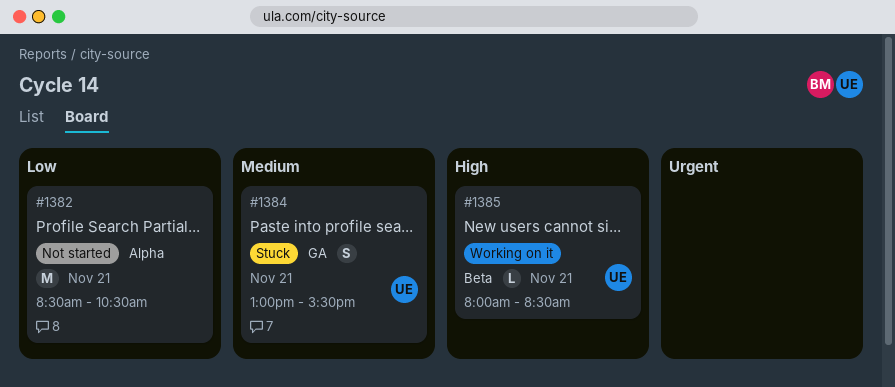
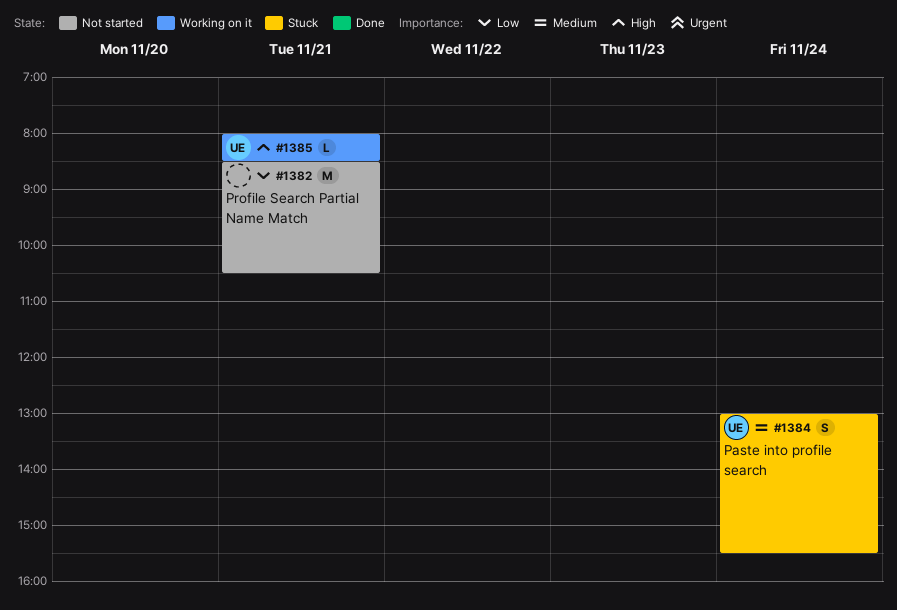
#1384, day: Nov 21 -> Nov 24

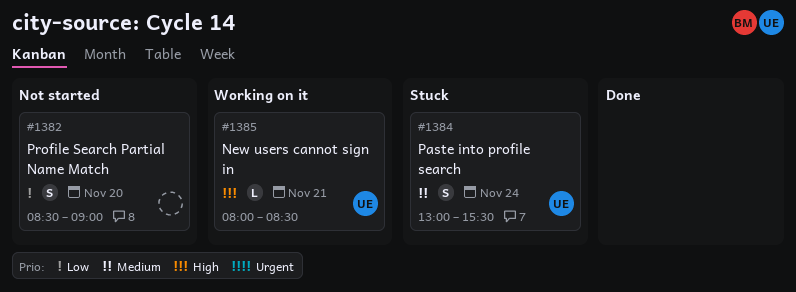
#1382, estimate: M -> S
#1382, day: Nov 21 -> Nov 20
#1382, ends: 10:30 -> 09:00

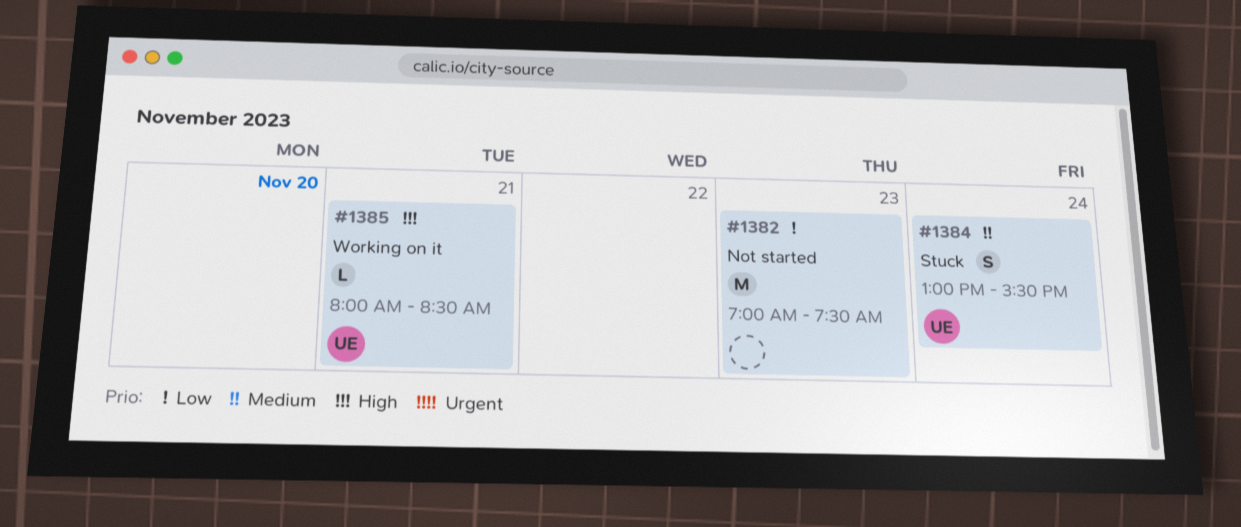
#1382, estimate: S -> M
#1382, day: Nov 20 -> Nov 23
#1382, begins: 08:30 -> 07:00
#1382, ends: 09:00 -> 07:30

